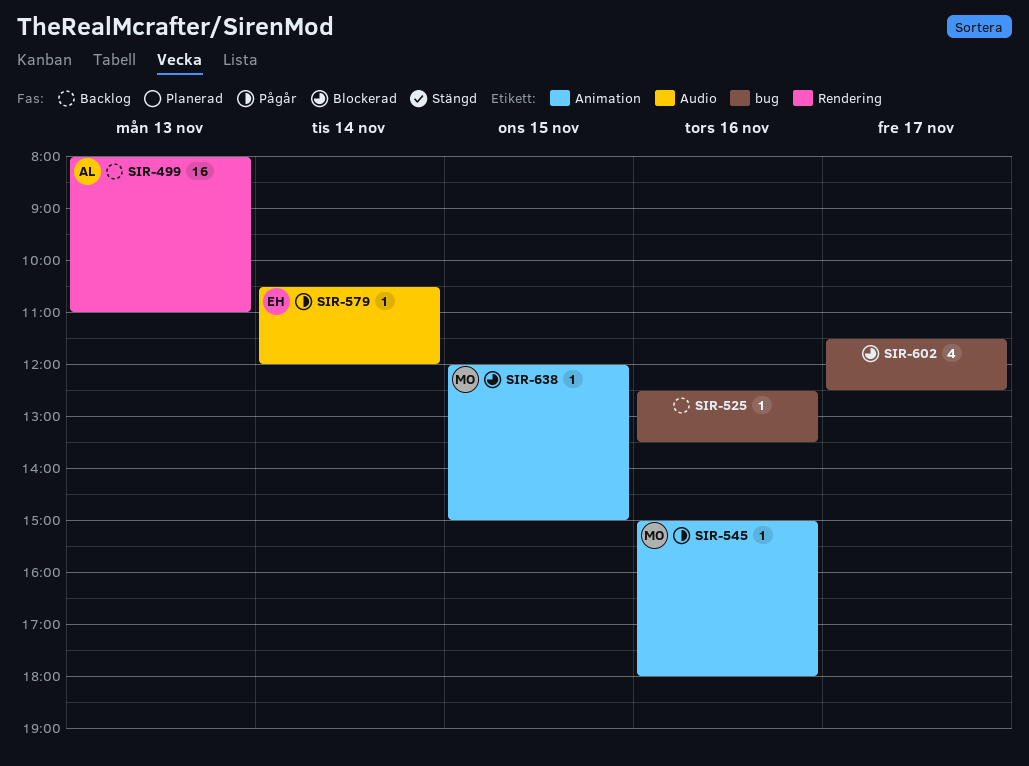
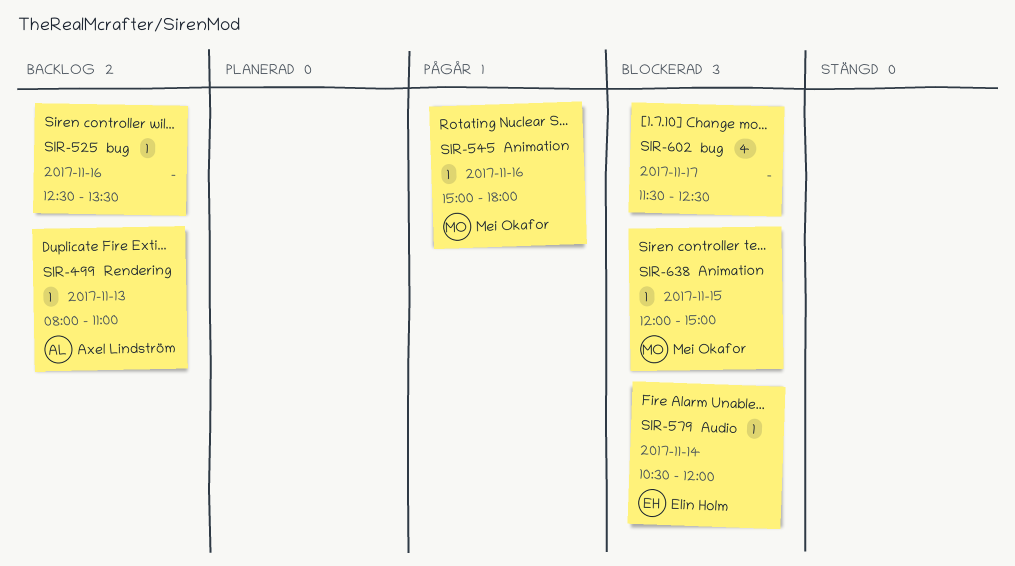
SIR-499, estimate: 16 -> 1
SIR-579, status: Pågår -> Blockerad

